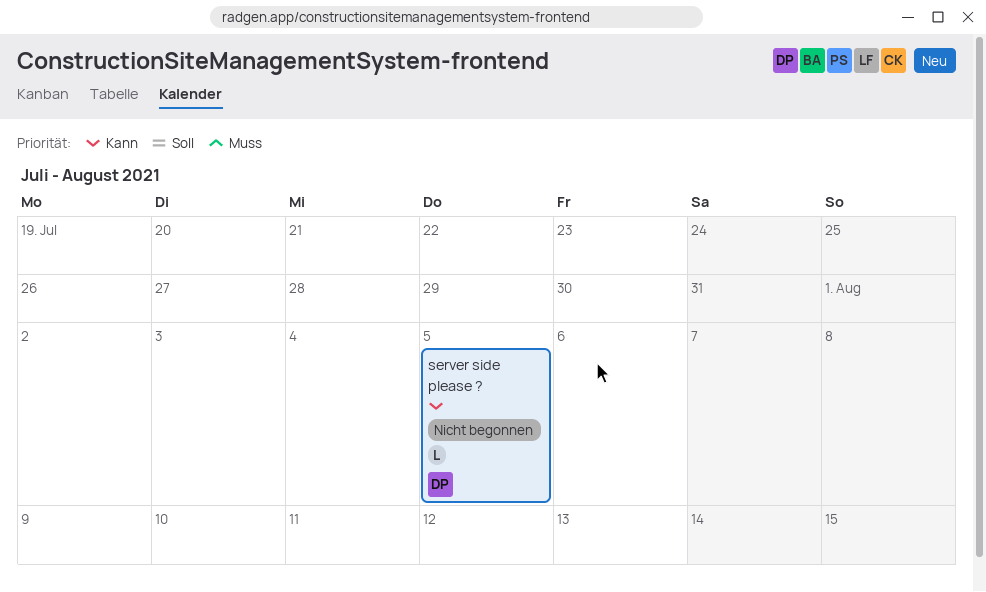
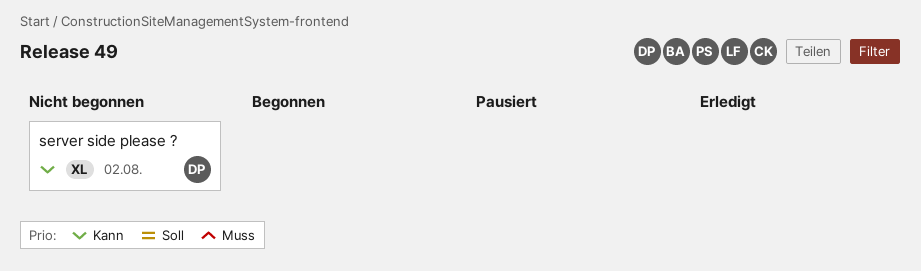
server side please ?, estimate: L -> XL
server side please ?, due: Aug 5 -> Aug 2

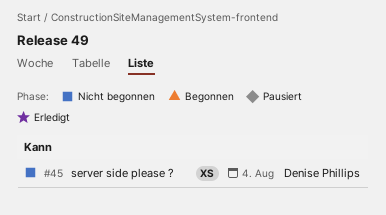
server side please ?, estimate: XL -> XS
server side please ?, due: Aug 2 -> Aug 4

